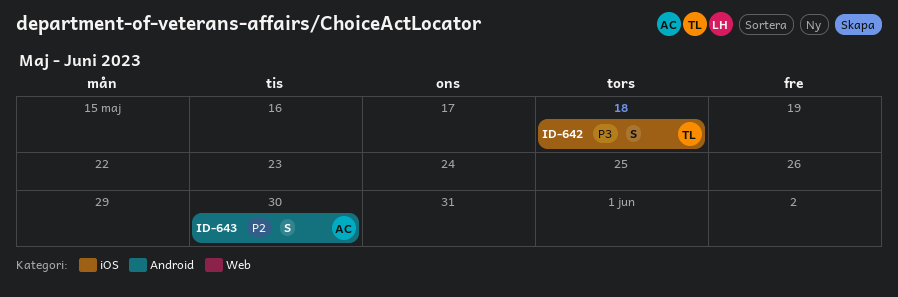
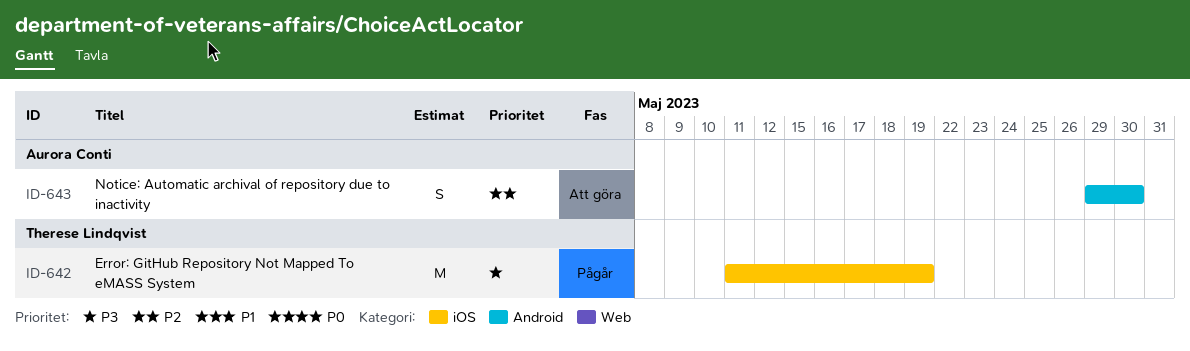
ID-642, estimate: S -> M
ID-642, due: May 18 -> May 19

